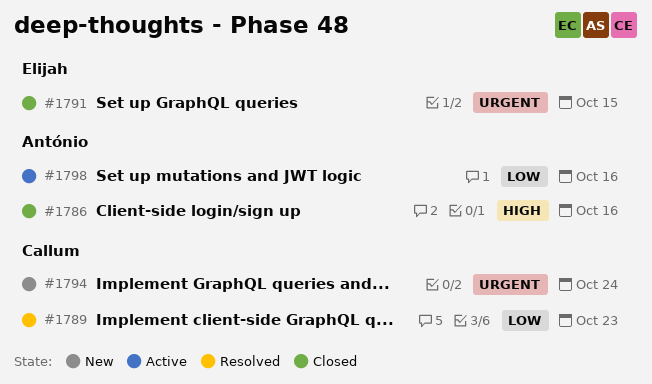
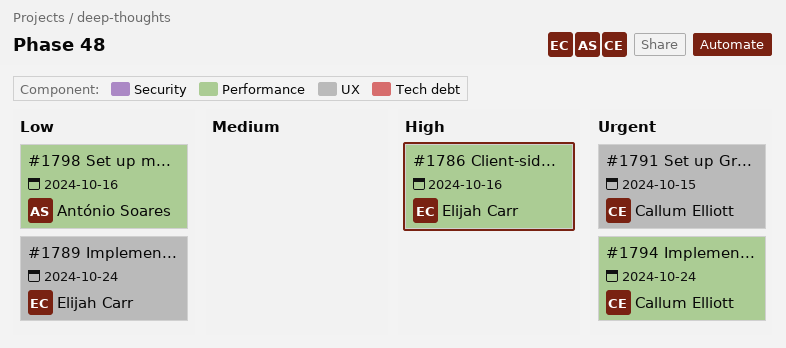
#1786, owner: António Soares -> Elijah Carr
#1789, owner: Callum Elliott -> Elijah Carr
#1789, due: Oct 23 -> Oct 24
#1791, owner: Elijah Carr -> Callum Elliott

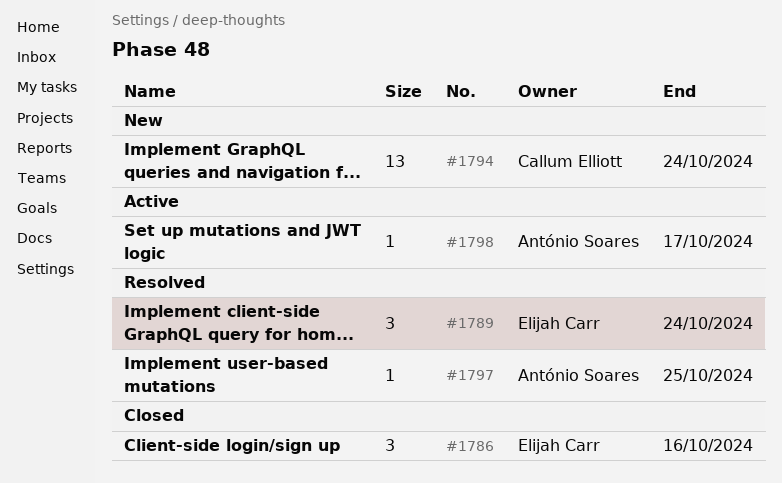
#1791: present -> none
#1797: none -> present
#1798, due: Oct 16 -> Oct 17

